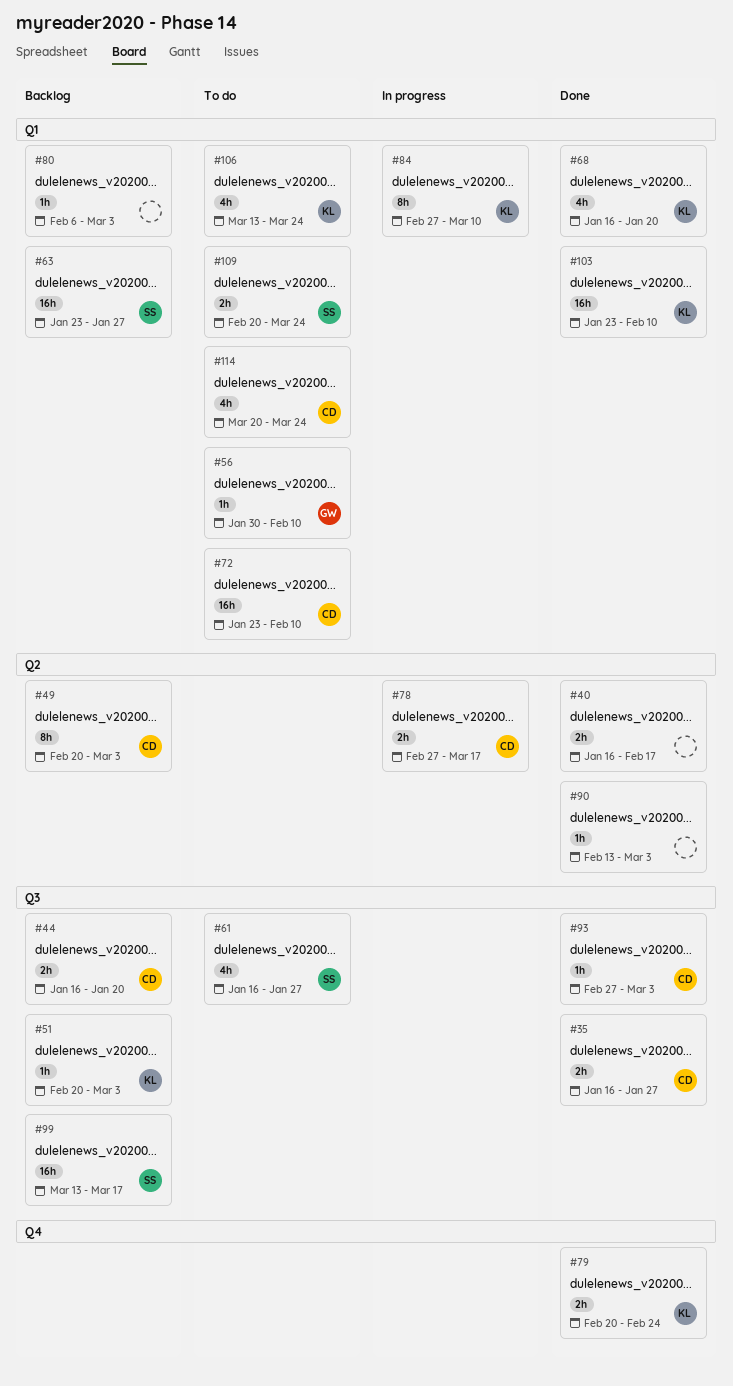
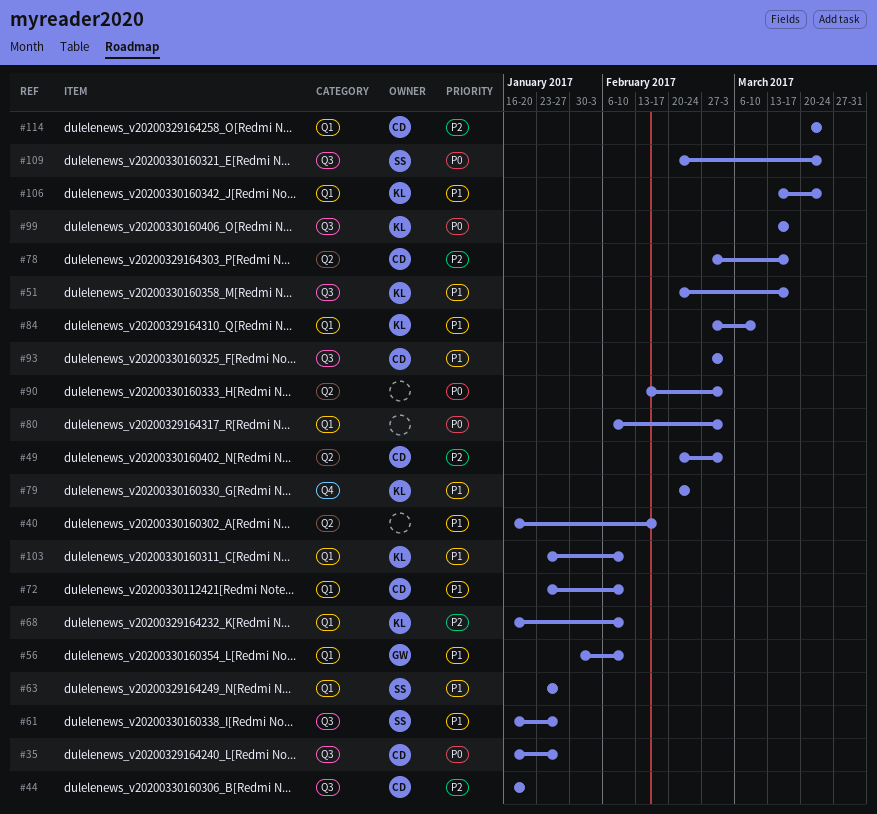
#51, due: Mar 3 -> Mar 17
#68, due: Jan 20 -> Feb 10
#99, owner: SS -> KL
#109, label: Q1 -> Q3

